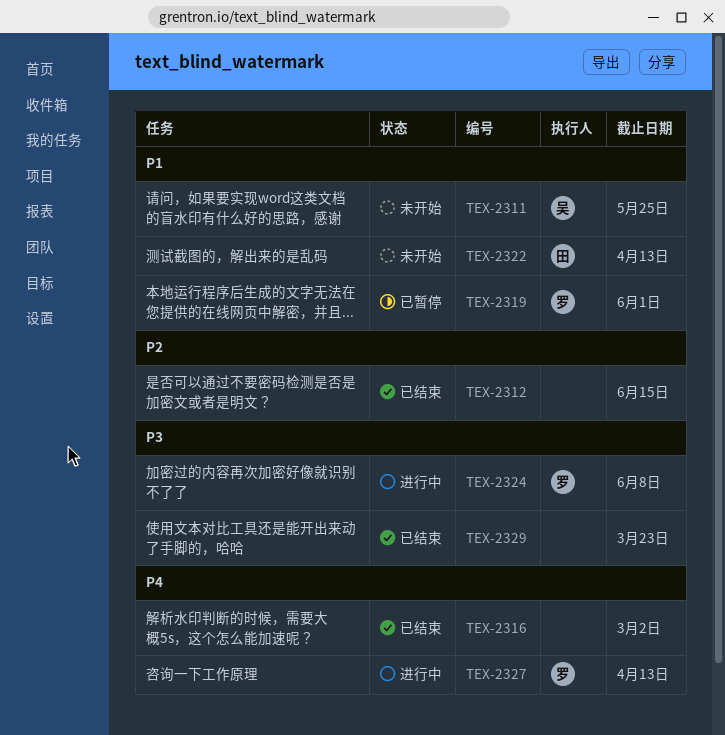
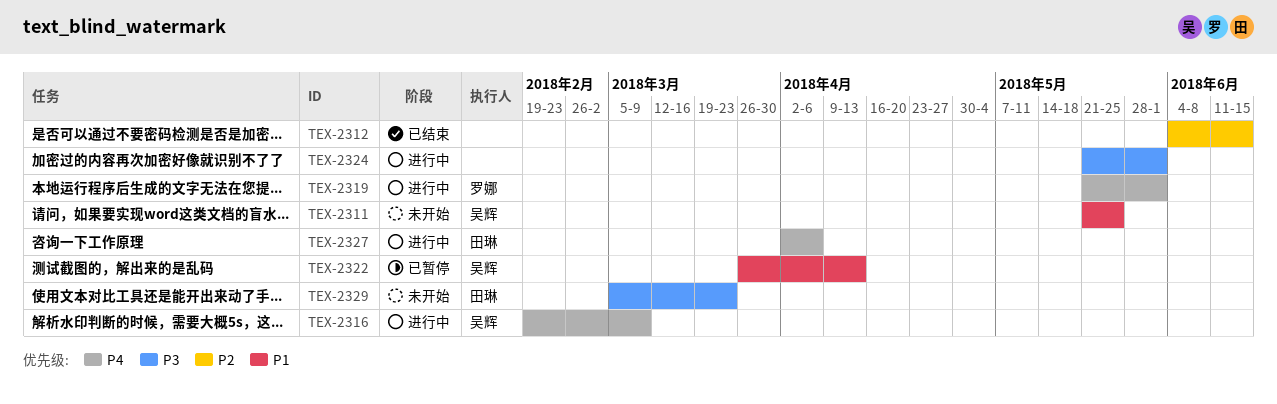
TEX-2316, status: 已结束 -> 进行中
TEX-2316, owner: none -> 吴辉
TEX-2316, due: Mar 2 -> Mar 9
TEX-2319, status: 已暂停 -> 进行中
TEX-2319, priority: P1 -> P4
TEX-2322, status: 未开始 -> 已暂停
TEX-2322, owner: 田琳 -> 吴辉
TEX-2324, owner: 罗娜 -> none
TEX-2324, due: Jun 8 -> Jun 1
TEX-2327, owner: 罗娜 -> 田琳
TEX-2327, due: Apr 13 -> Apr 6
TEX-2329, status: 已结束 -> 未开始
TEX-2329, owner: none -> 田琳

